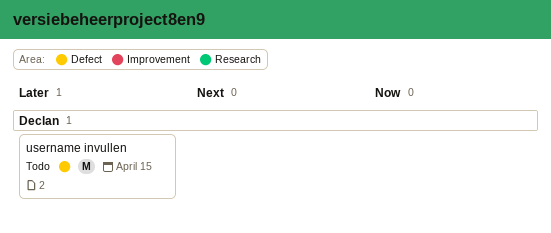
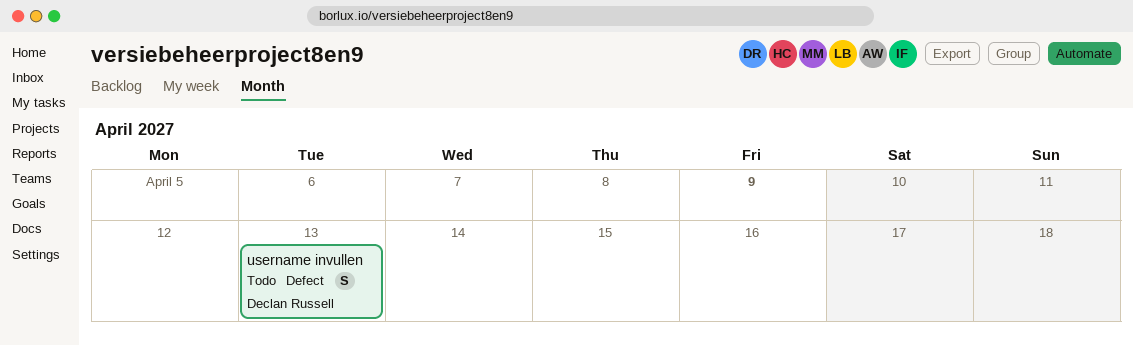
username invullen, estimate: M -> S
username invullen, due: Apr 15 -> Apr 13

